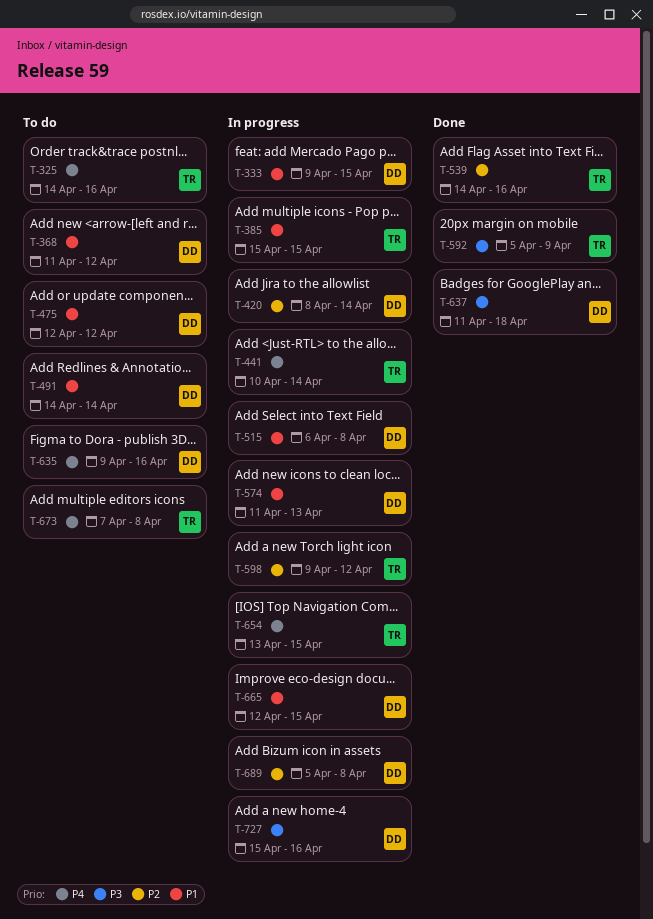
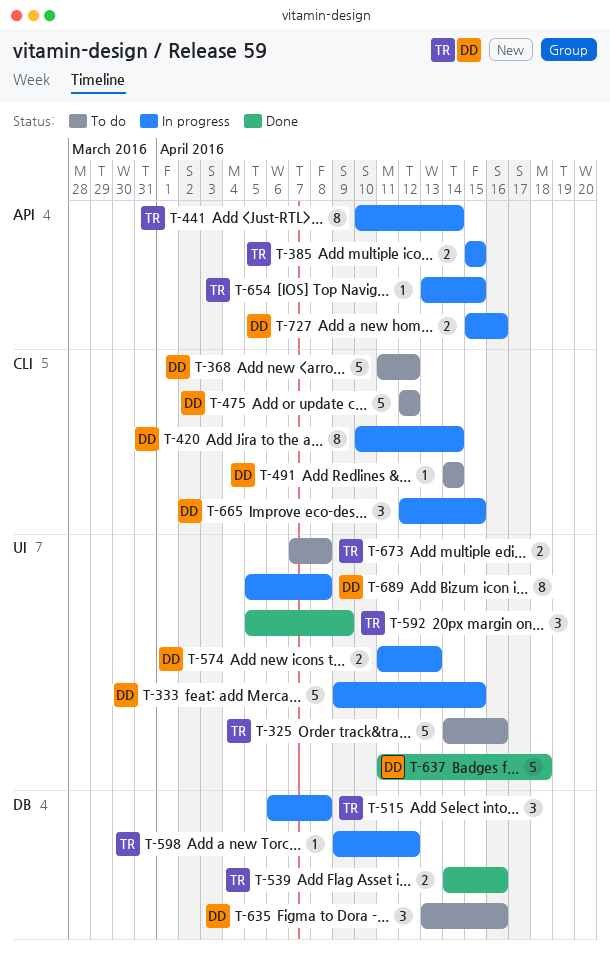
T-420, start: Apr 8 -> Apr 10
T-515, owner: DD -> TR
T-635, start: Apr 9 -> Apr 13

